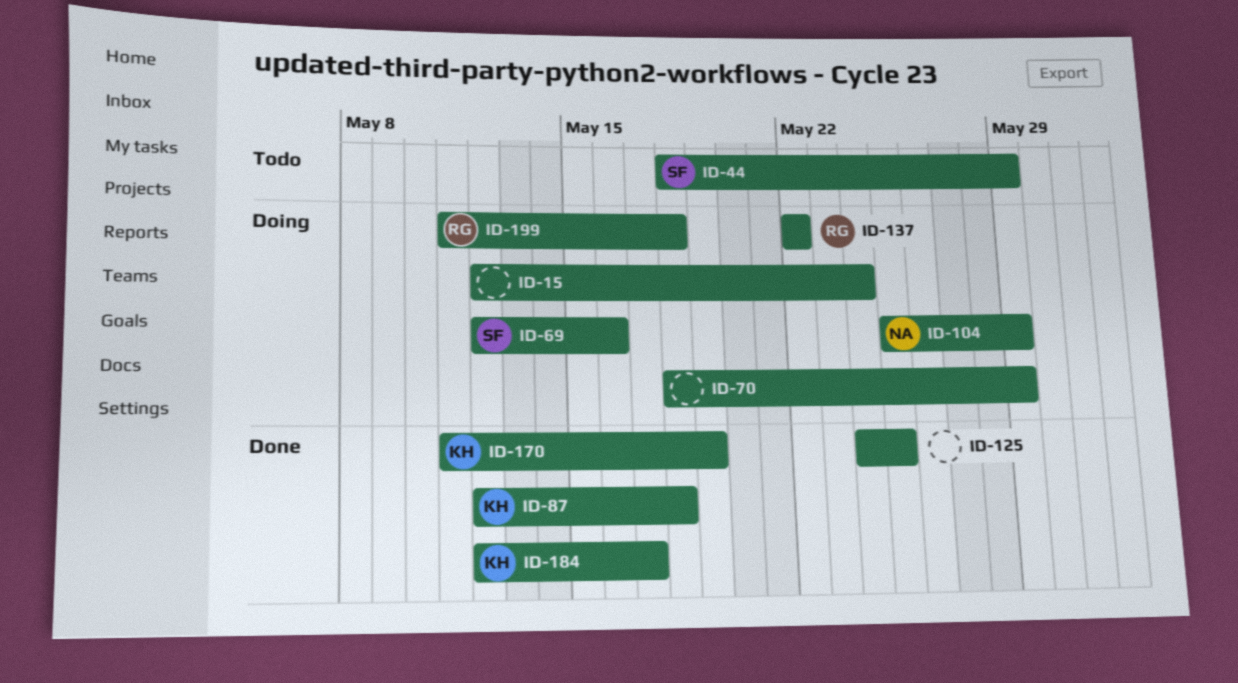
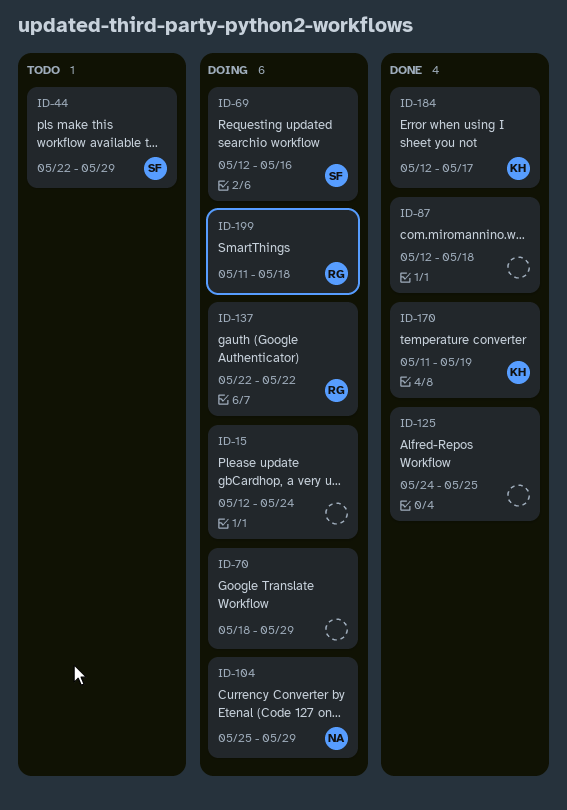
ID-44, start: May 18 -> May 22
ID-87, owner: KH -> none

